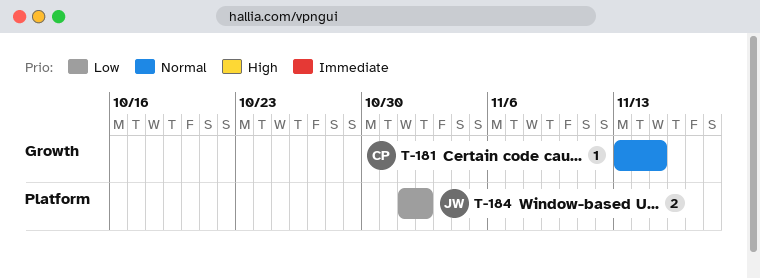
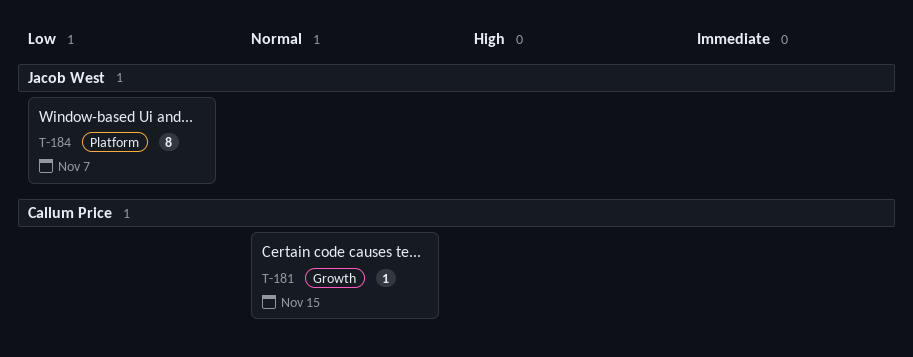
T-184, estimate: 2 -> 8
T-184, due: Nov 2 -> Nov 7

